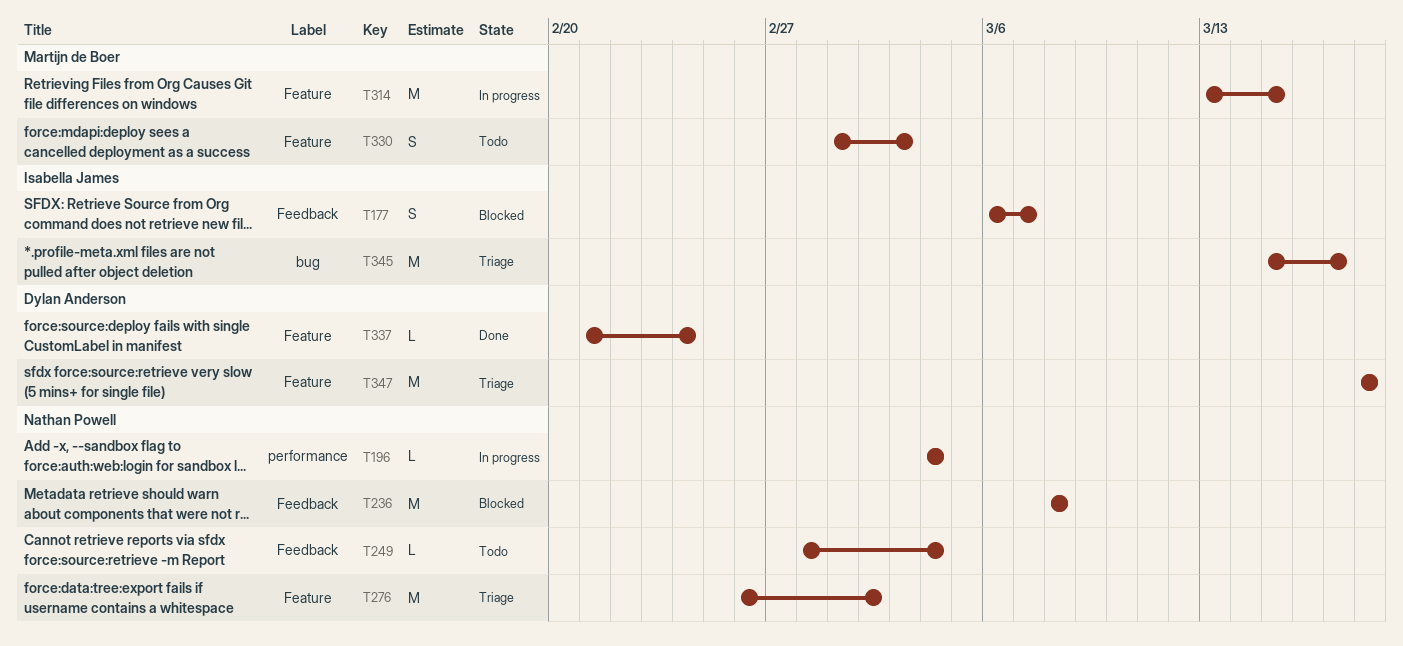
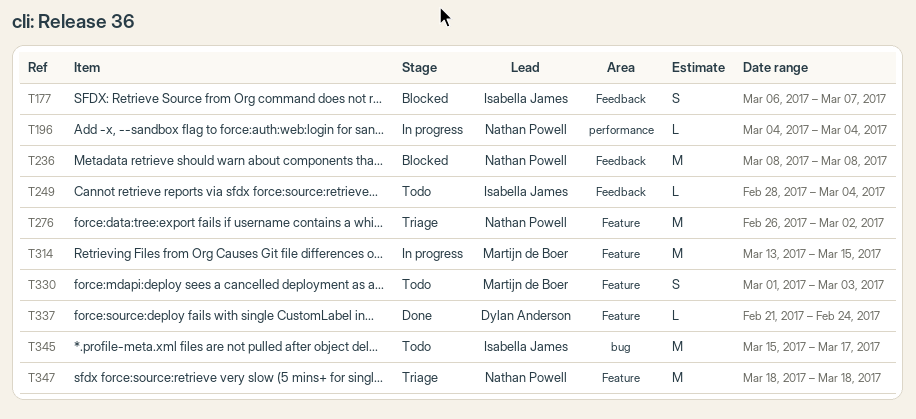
T249, owner: Nathan Powell -> Isabella James
T345, status: Triage -> Todo
T347, owner: Dylan Anderson -> Nathan Powell

